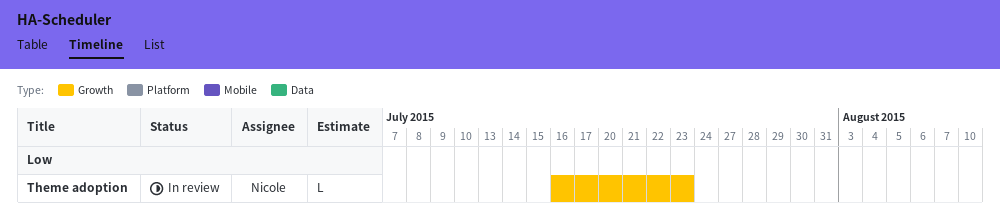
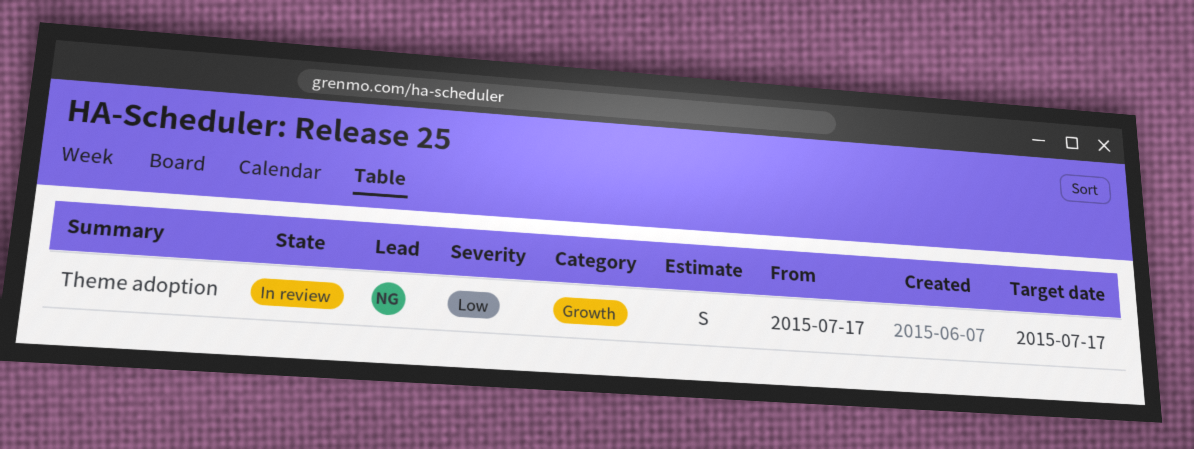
Theme adoption, estimate: L -> S
Theme adoption, start: Jul 16 -> Jul 17
Theme adoption, due: Jul 23 -> Jul 17

